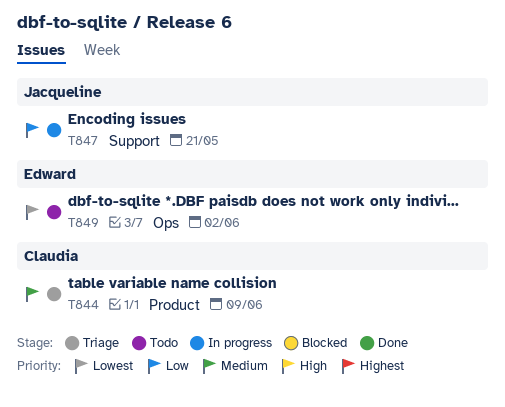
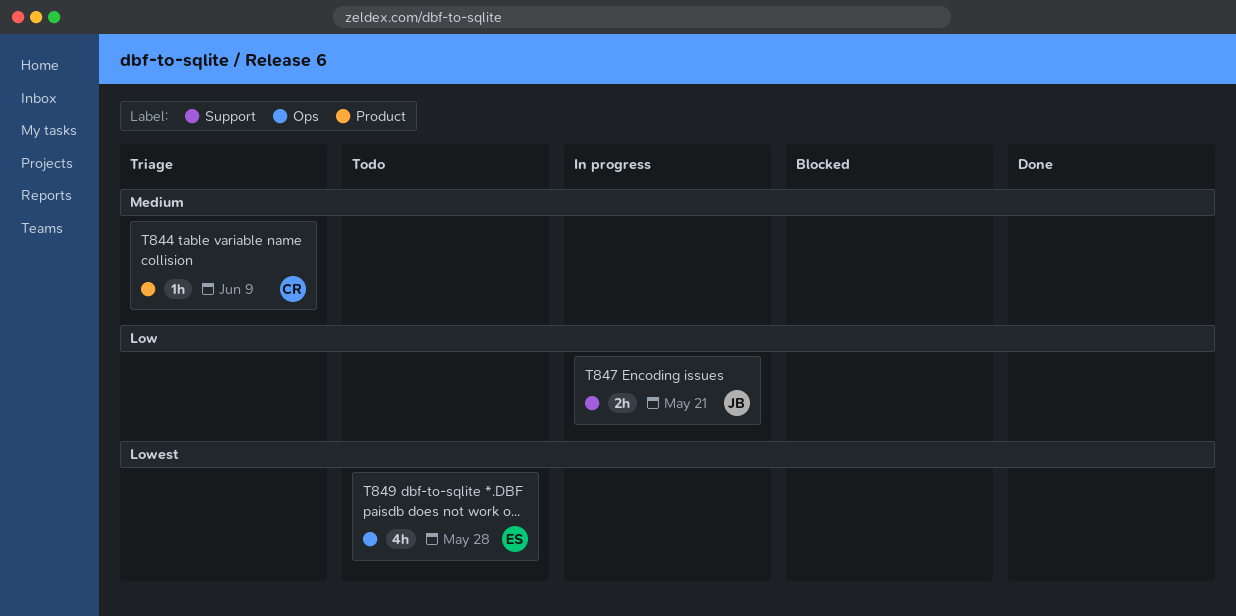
T849, due: Jun 2 -> May 28

